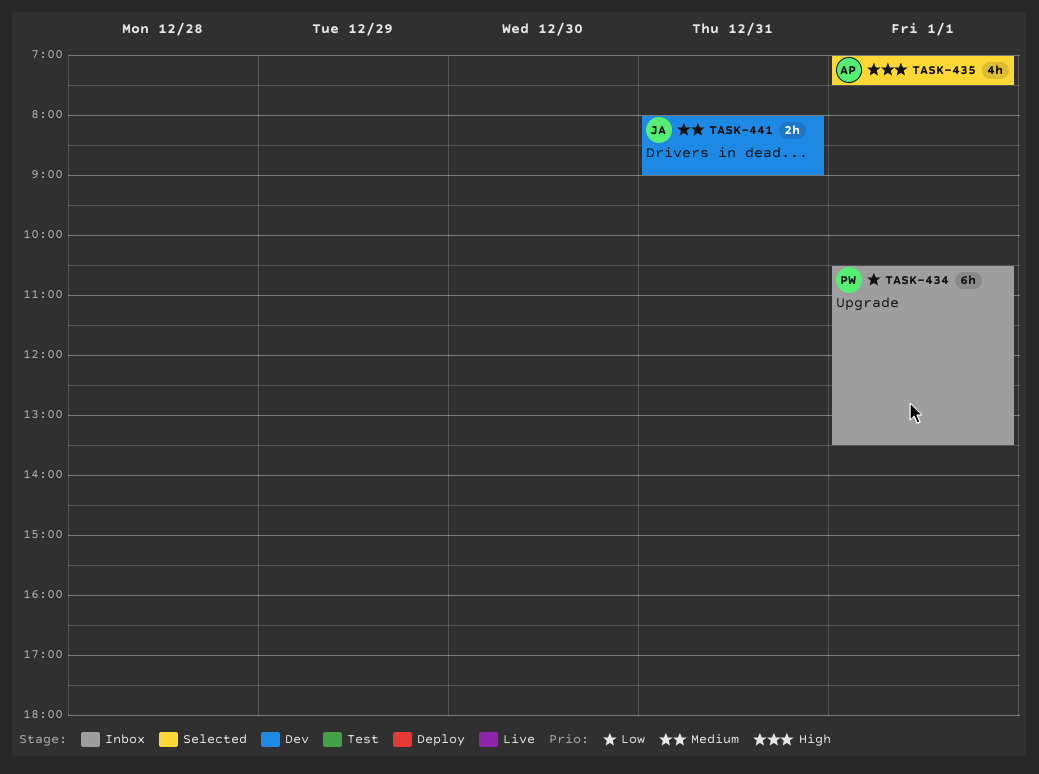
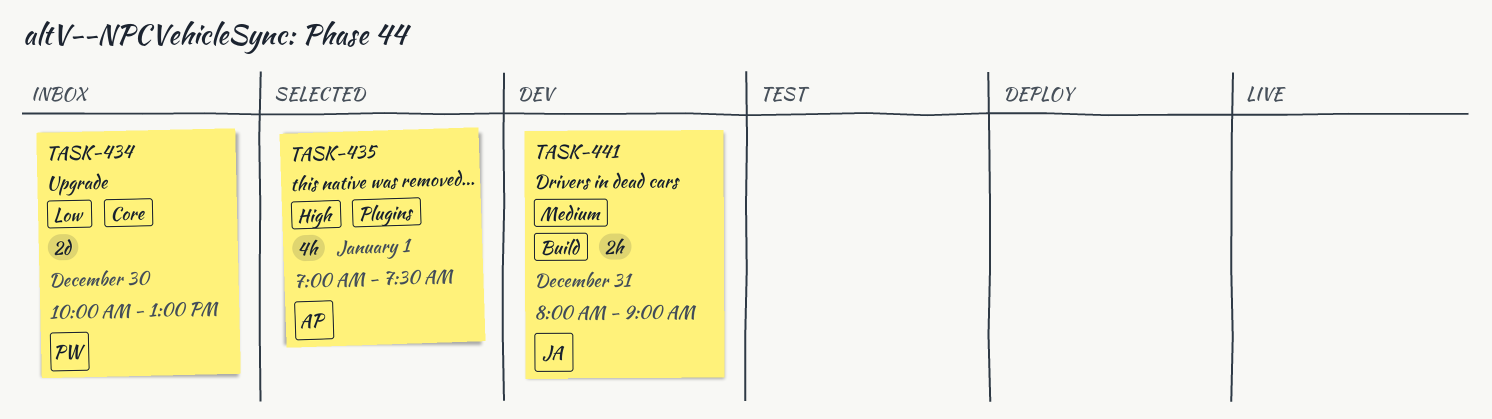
TASK-434, estimate: 6h -> 2d
TASK-434, day: Jan 1 -> Dec 30
TASK-434, begins: 10:30 -> 10:00
TASK-434, ends: 13:30 -> 13:00

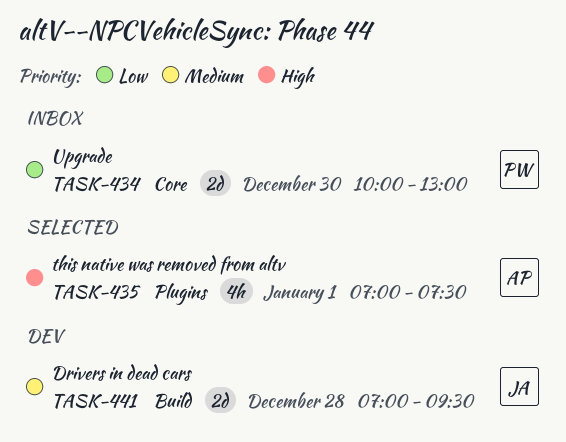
TASK-441, estimate: 2h -> 2d
TASK-441, day: Dec 31 -> Dec 28
TASK-441, begins: 08:00 -> 07:00
TASK-441, ends: 09:00 -> 09:30

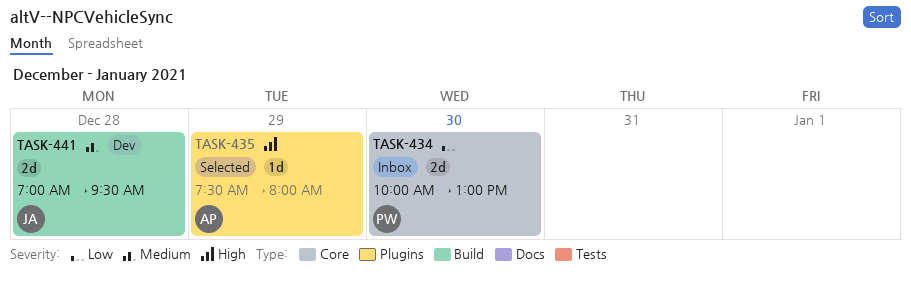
TASK-435, estimate: 4h -> 1d
TASK-435, day: Jan 1 -> Dec 29
TASK-435, begins: 07:00 -> 07:30
TASK-435, ends: 07:30 -> 08:00

